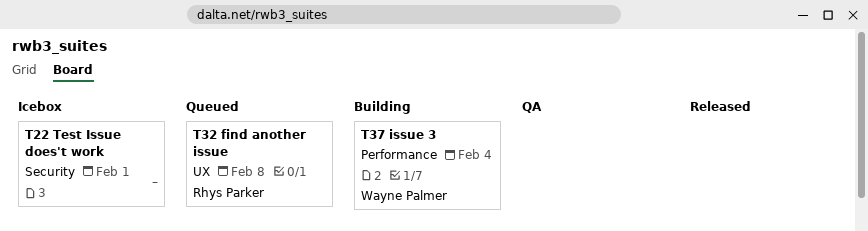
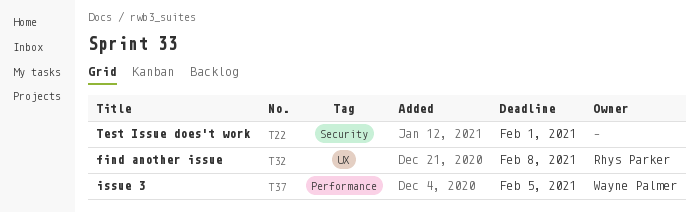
T37, due: Feb 4 -> Feb 5

